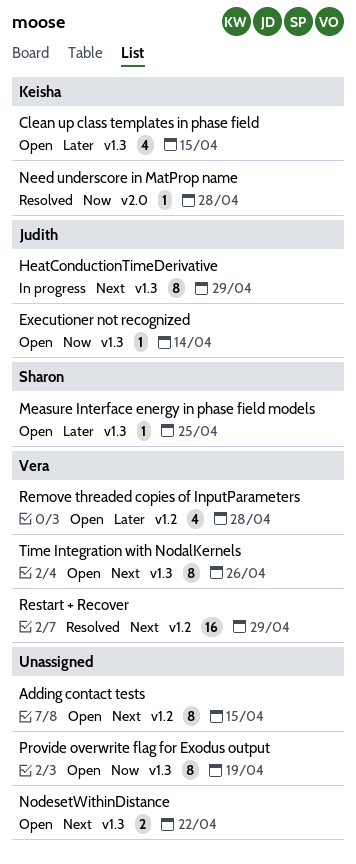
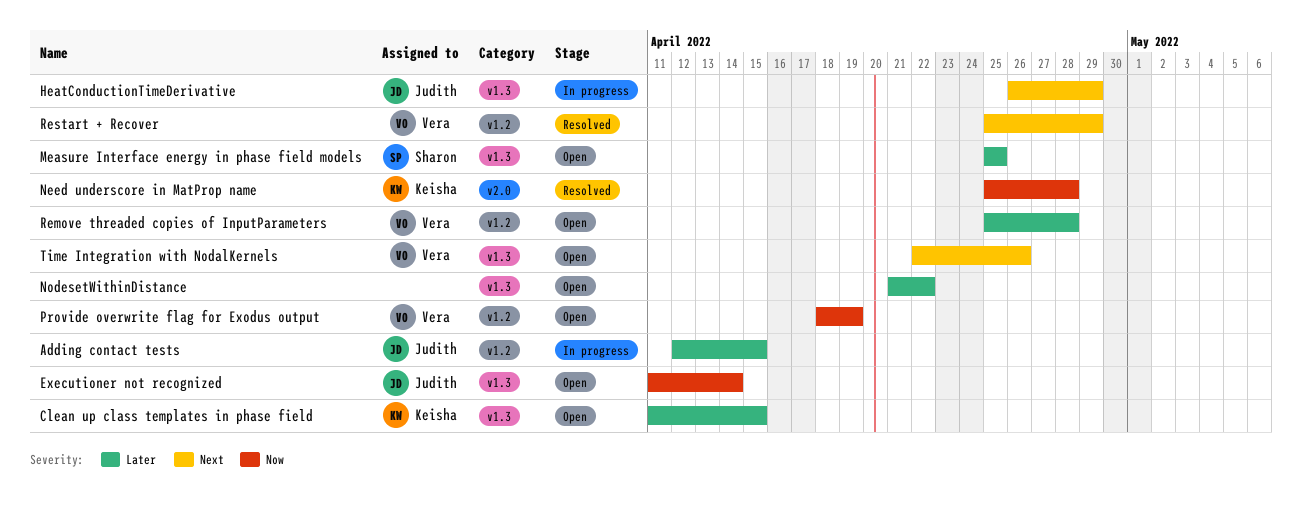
Adding contact tests, status: Open -> In progress
Adding contact tests, owner: none -> Judith
Adding contact tests, priority: Next -> Later
NodesetWithinDistance, priority: Next -> Later
Provide overwrite flag for Exodus output, owner: none -> Vera
Provide overwrite flag for Exodus output, label: v1.3 -> v1.2

